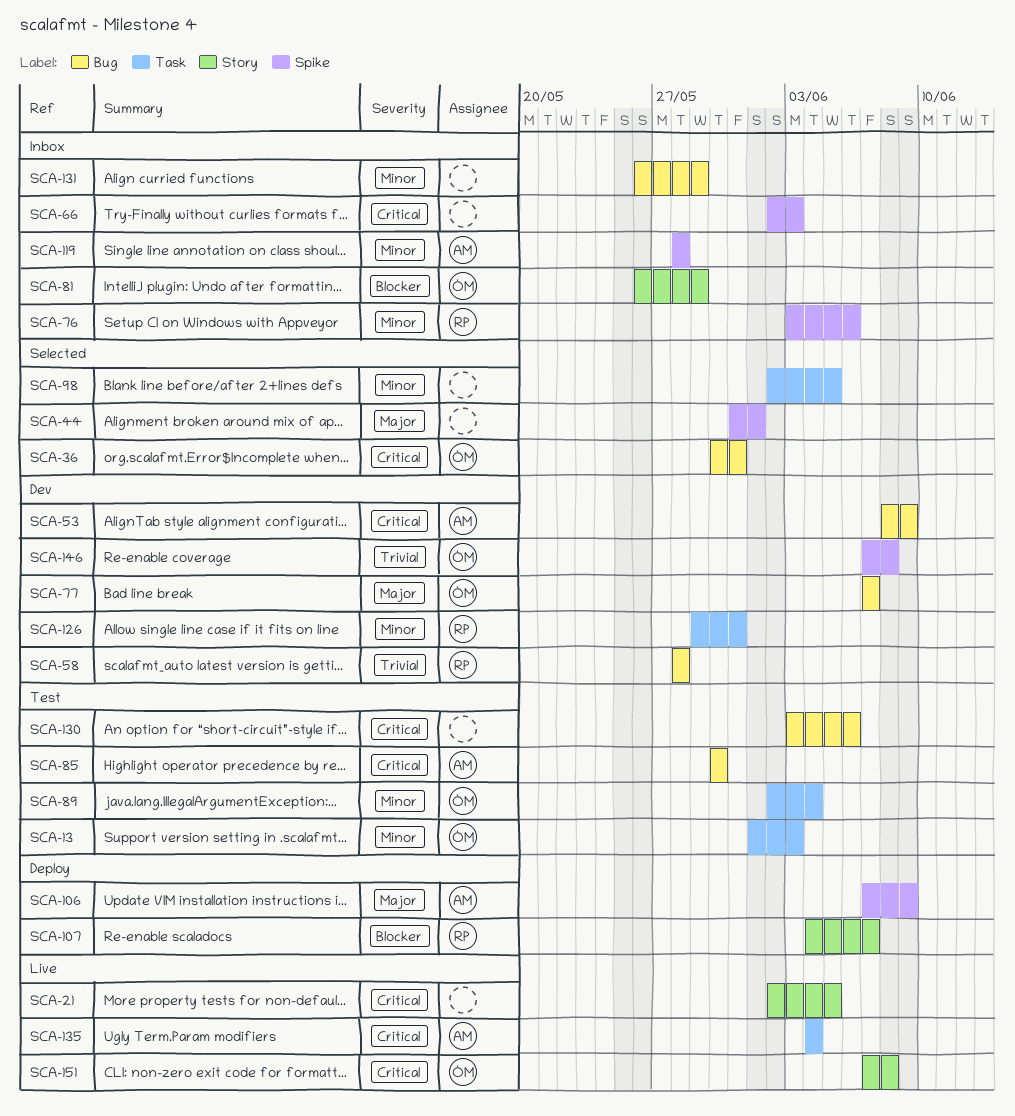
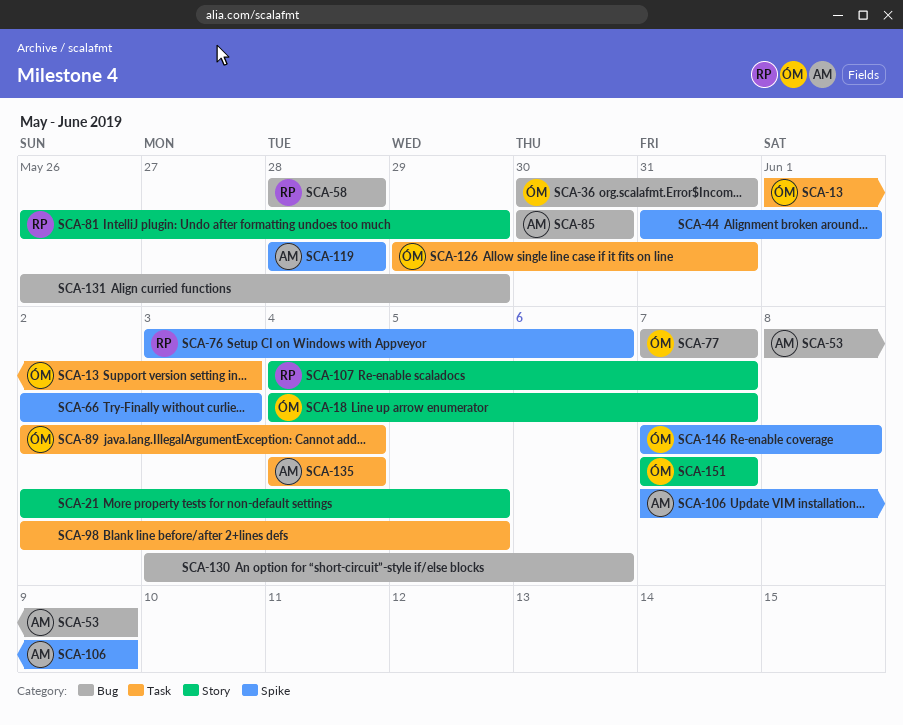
SCA-18: none -> present
SCA-81, owner: ÓM -> RP
SCA-126, owner: RP -> ÓM
SCA-151, due: Jun 8 -> Jun 7

